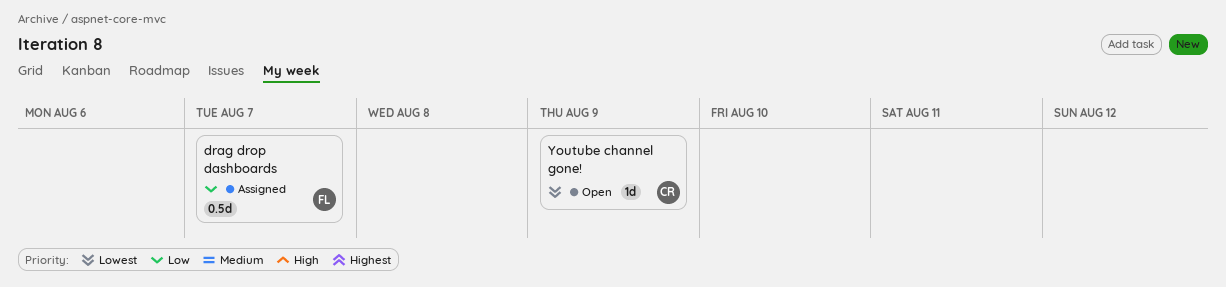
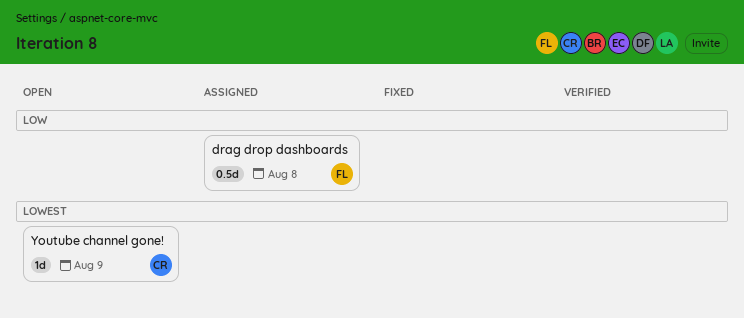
drag drop dashboards, due: Aug 7 -> Aug 8

